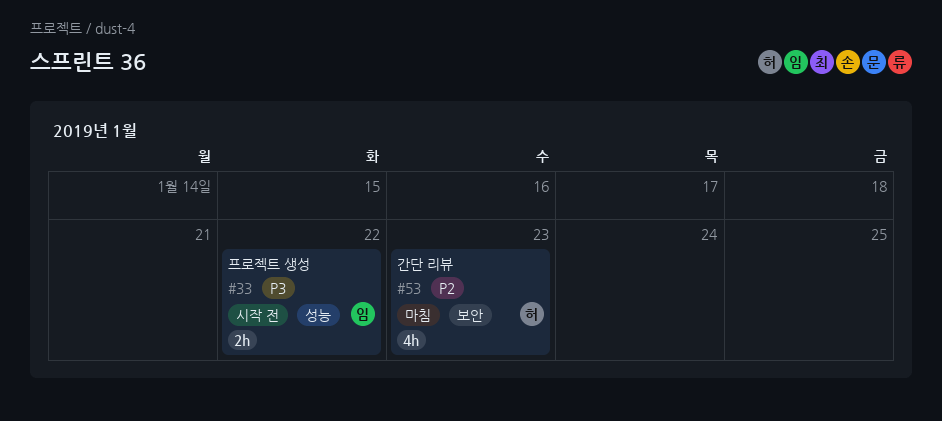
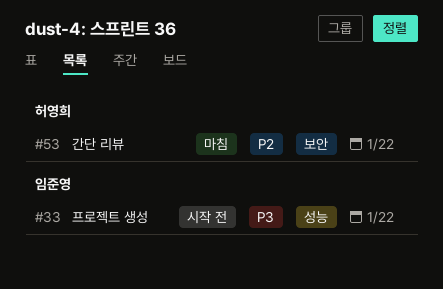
#53, due: Jan 23 -> Jan 22

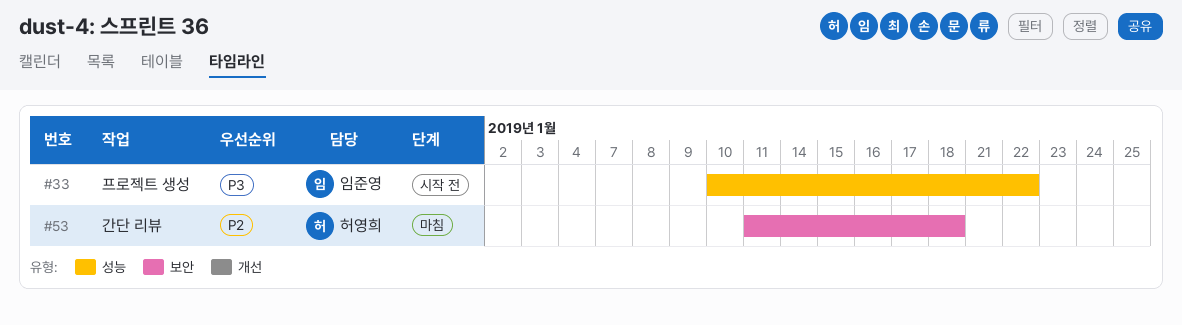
#53, due: Jan 22 -> Jan 18

